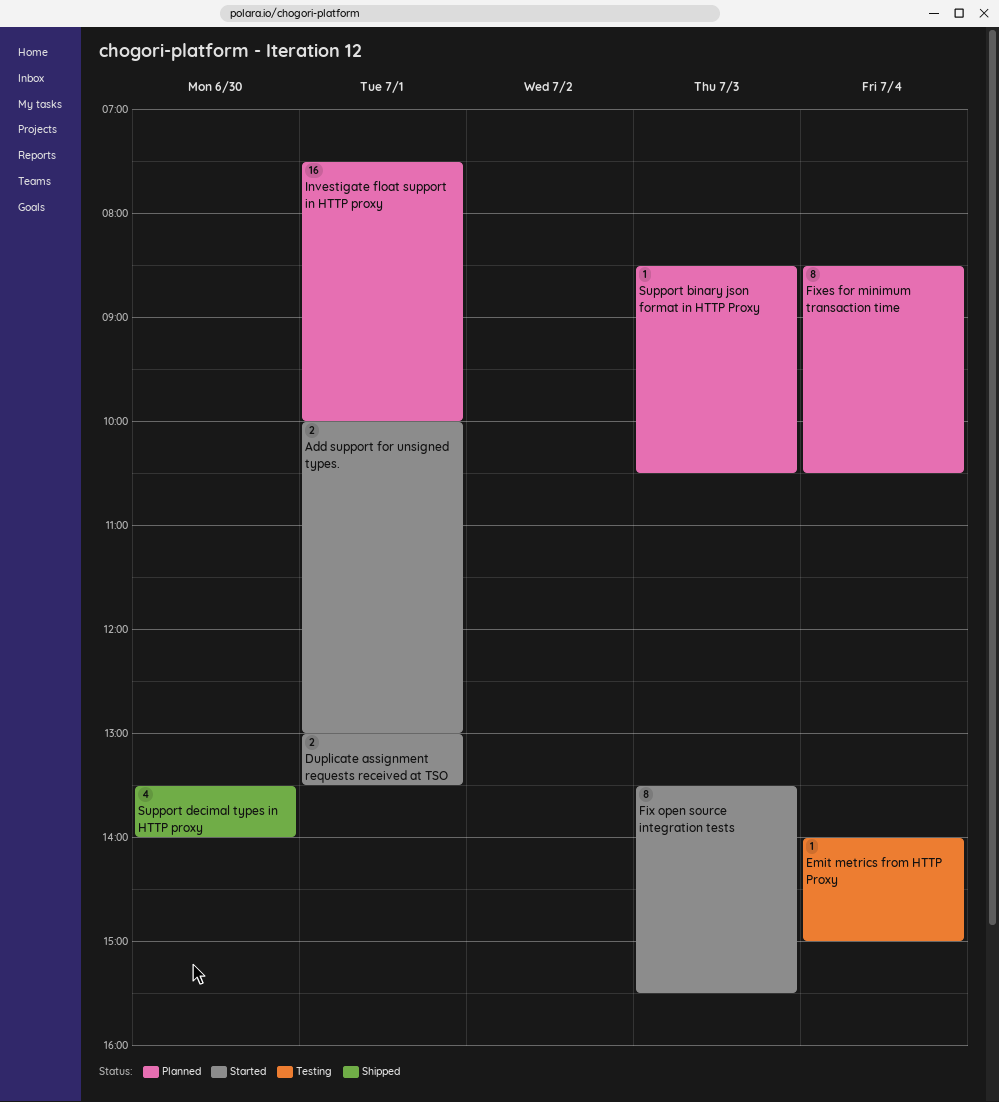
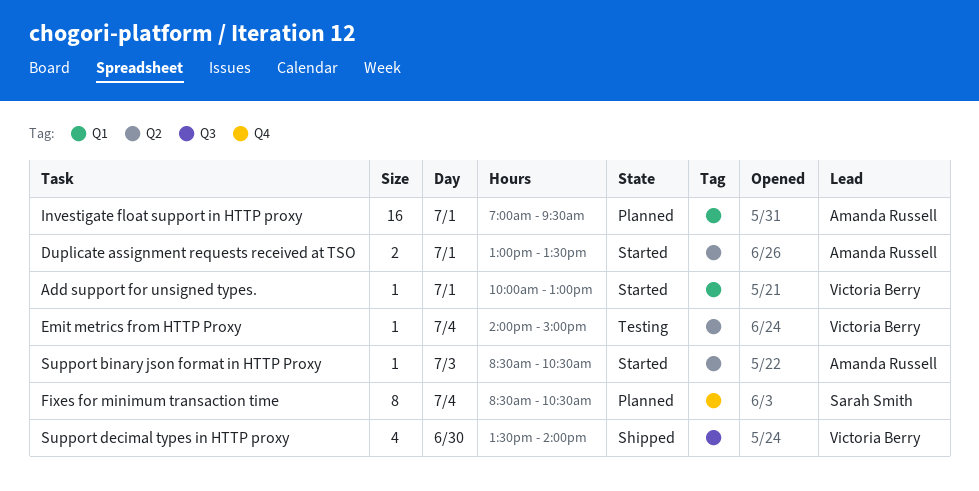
Add support for unsigned types., estimate: 2 -> 1
Fix open source integration tests: present -> none
Investigate float support in HTTP proxy, begins: 07:30 -> 07:00
Investigate float support in HTTP proxy, ends: 10:00 -> 09:30
Support binary json format in HTTP Proxy, status: Planned -> Started

